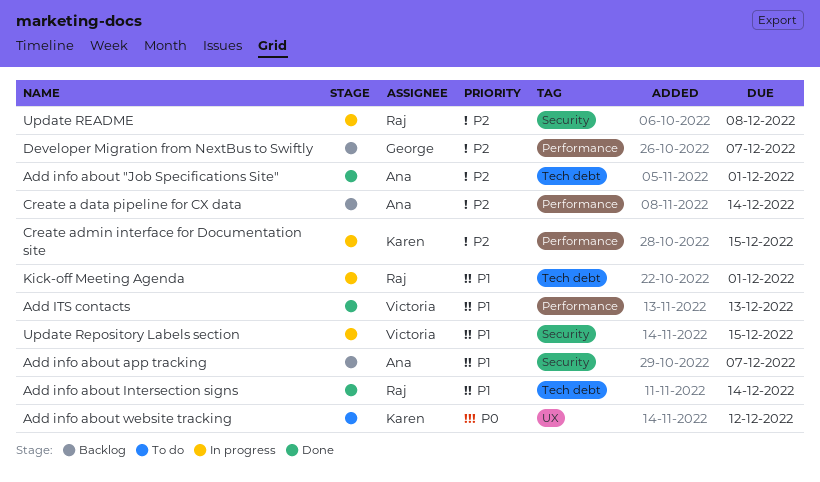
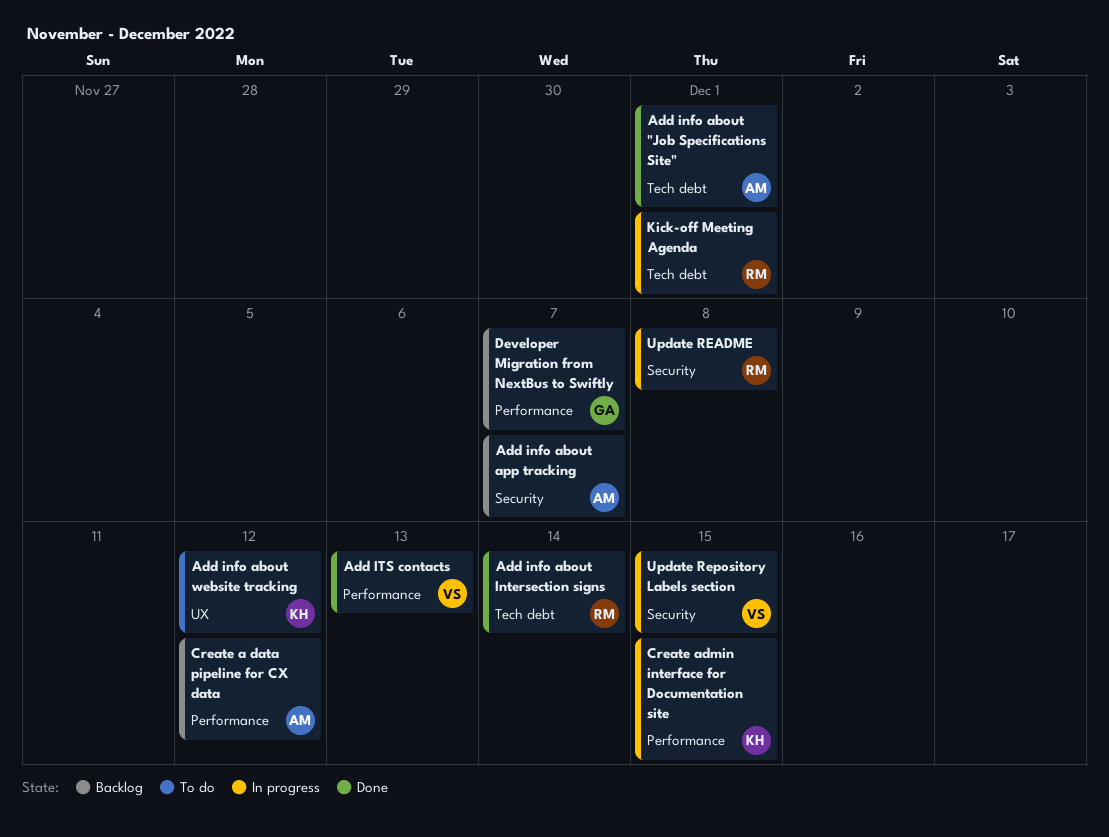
Create a data pipeline for CX data, due: Dec 14 -> Dec 12

